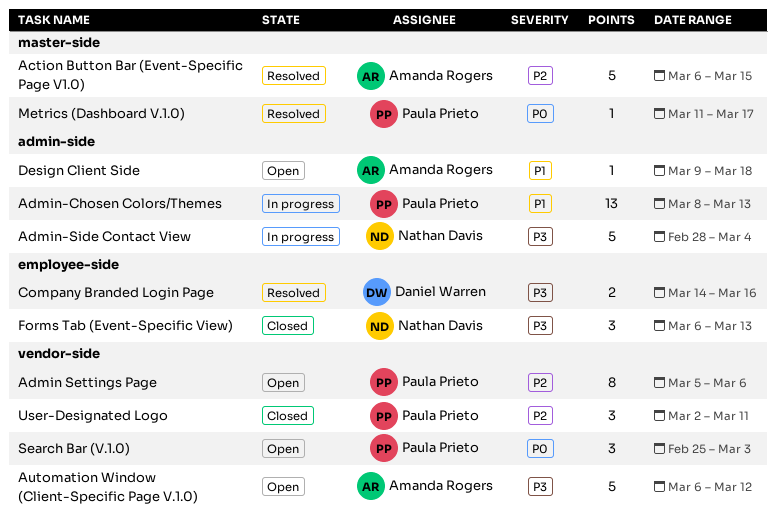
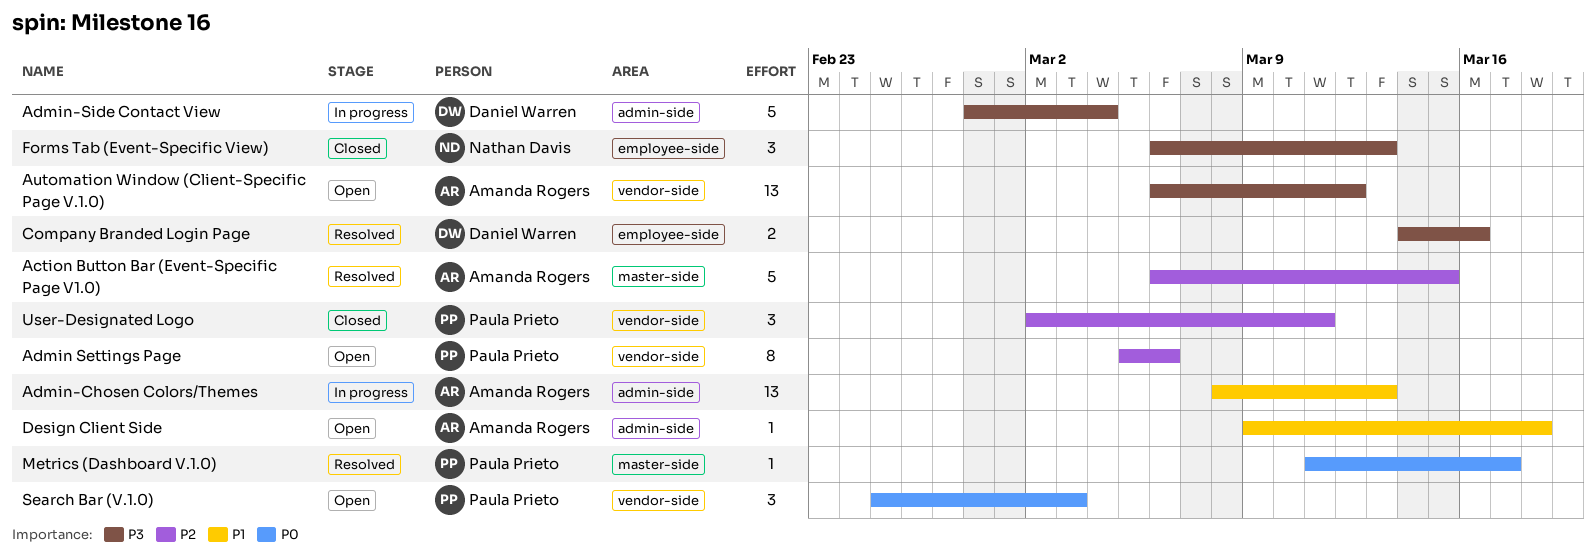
Admin-Chosen Colors/Themes, owner: Paula Prieto -> Amanda Rogers
Admin-Side Contact View, owner: Nathan Davis -> Daniel Warren
Automation Window (Client-Specific Page V.1.0), estimate: 5 -> 13

